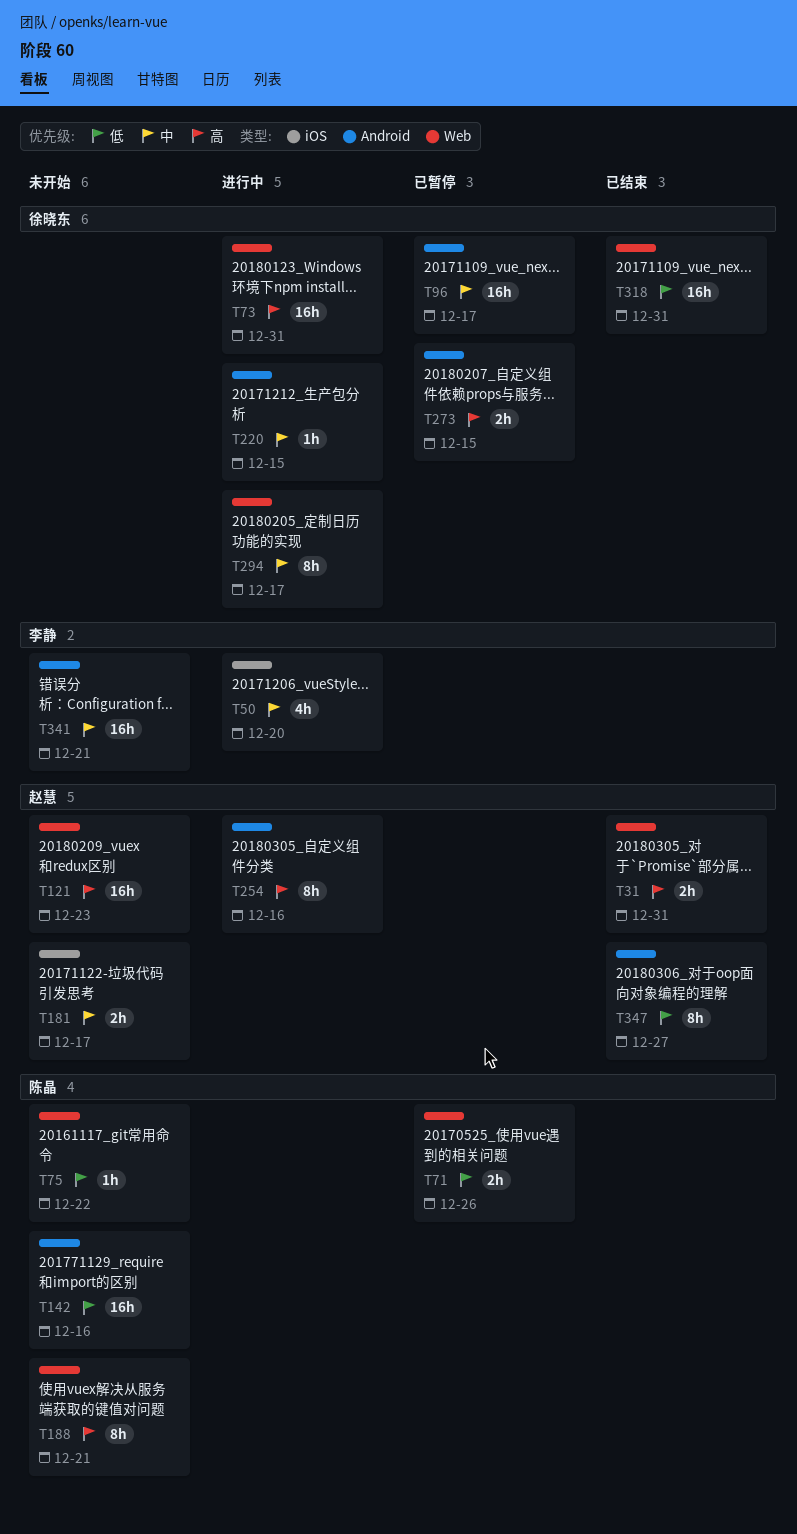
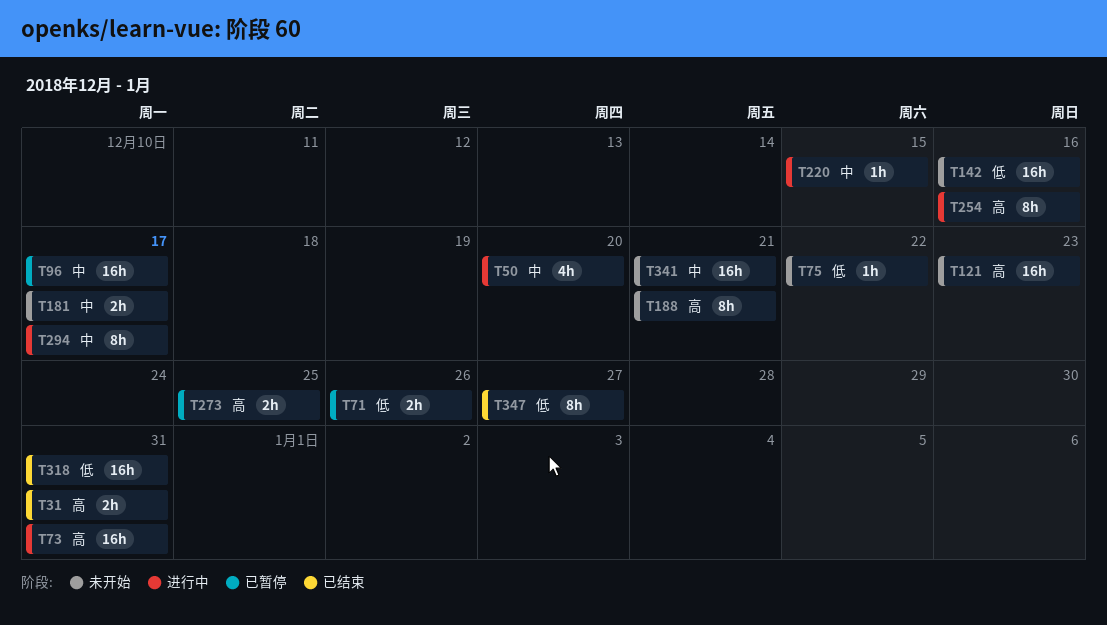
T273, due: Dec 15 -> Dec 25

